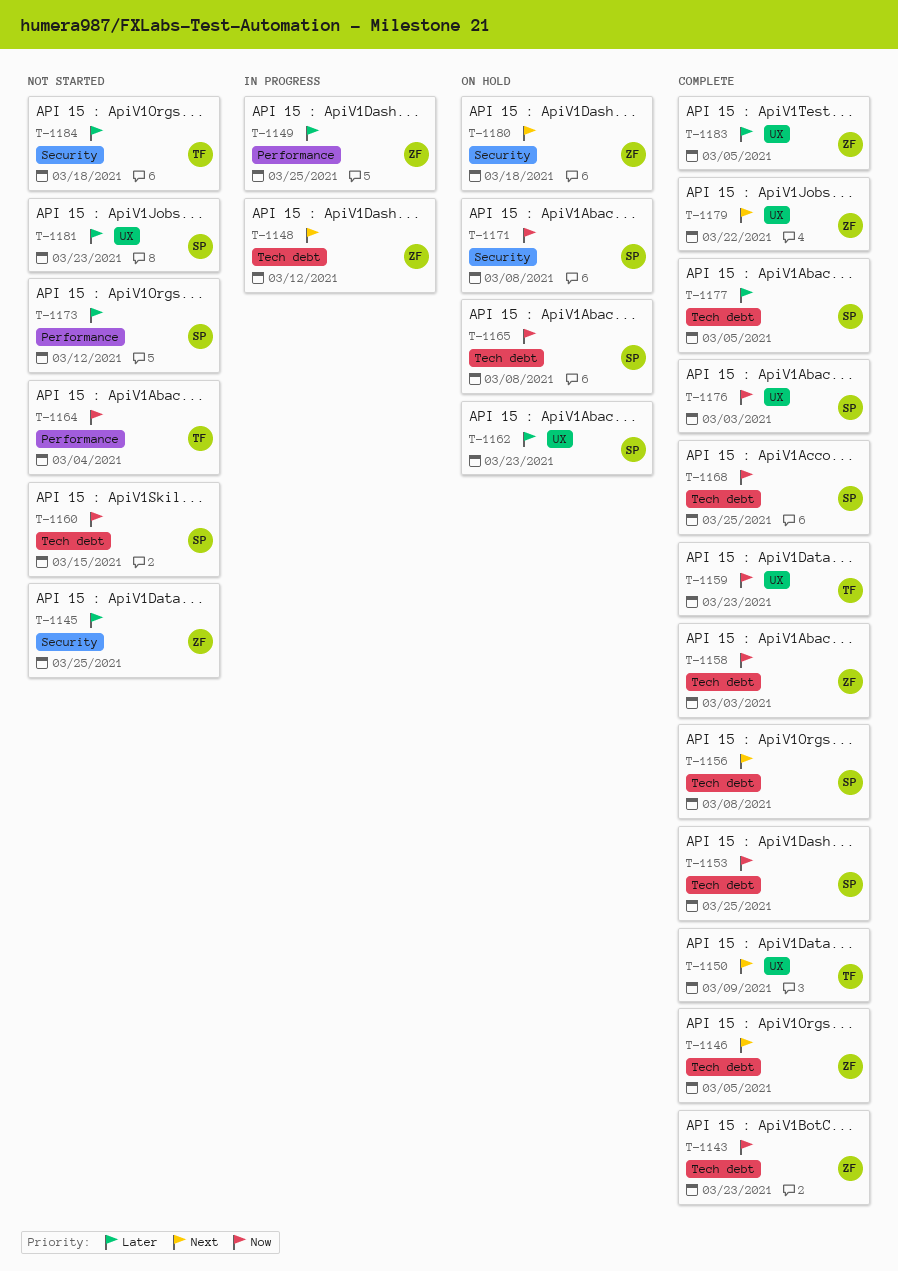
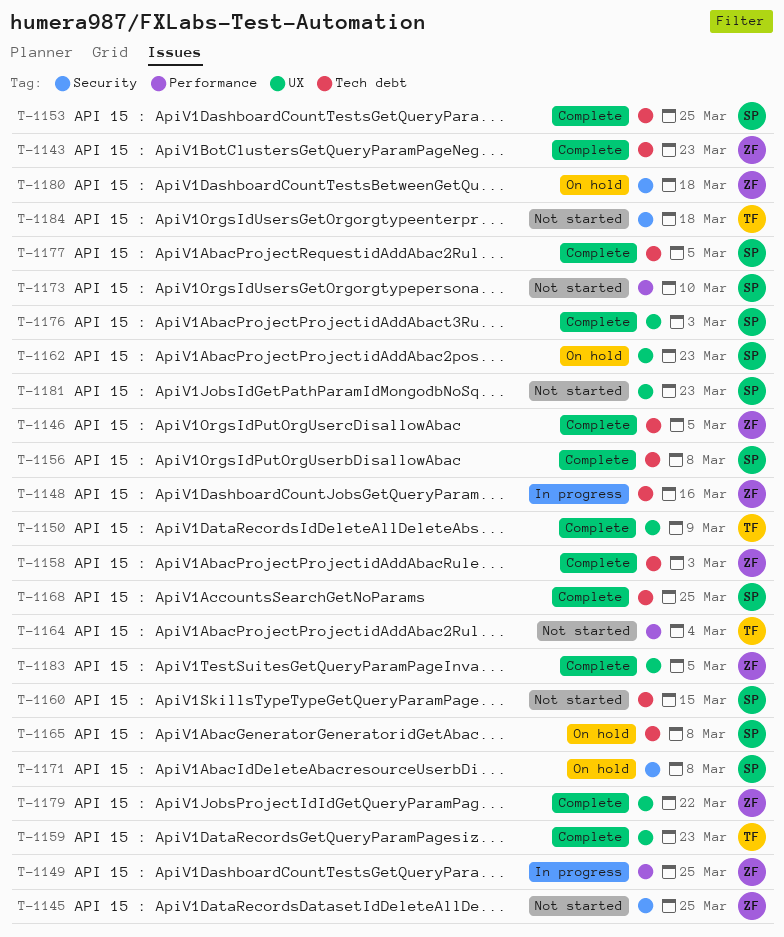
T-1148, due: Mar 12 -> Mar 16
T-1173, due: Mar 12 -> Mar 10

